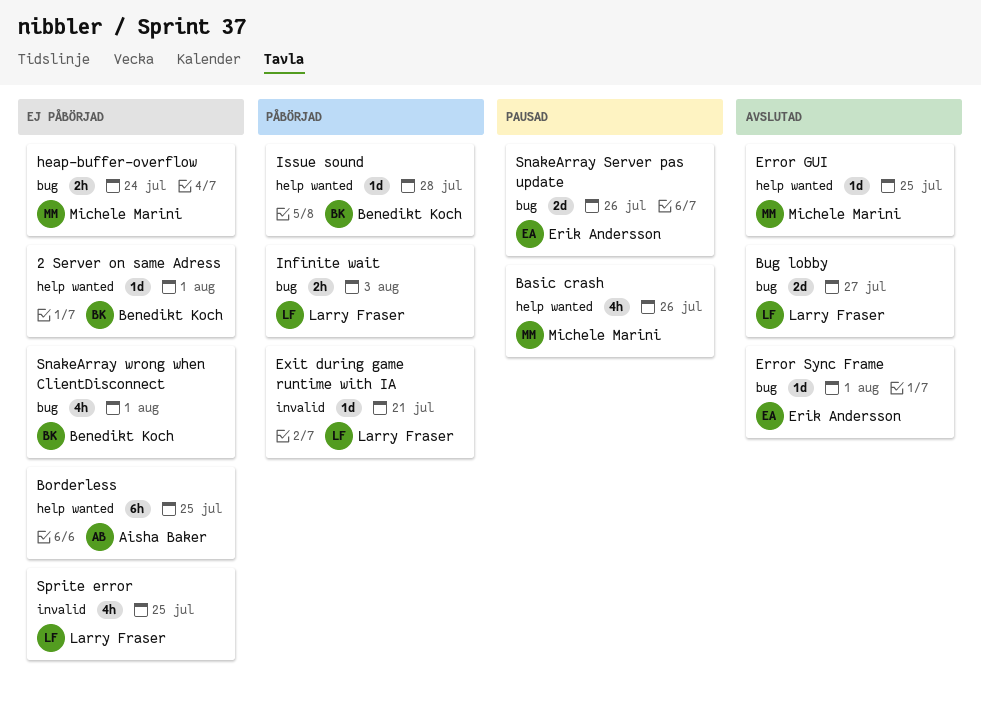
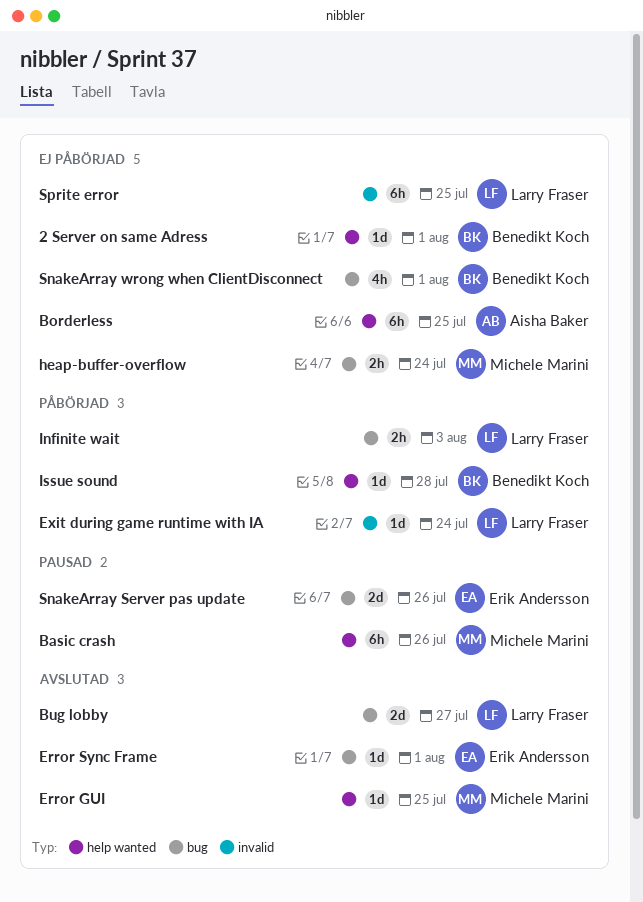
Basic crash, estimate: 4h -> 6h
Exit during game runtime with IA, due: Jul 21 -> Jul 24
Sprite error, estimate: 4h -> 6h

